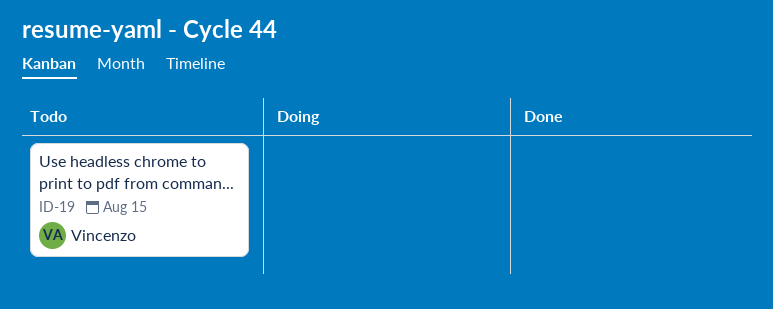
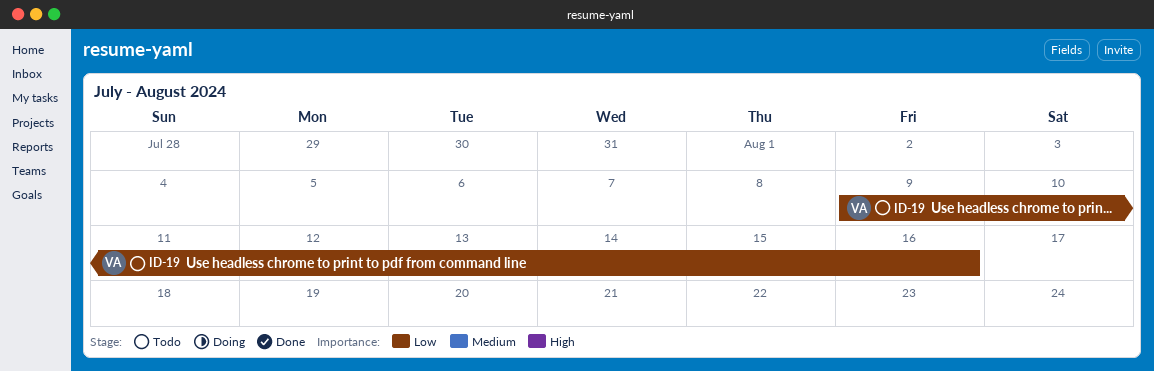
ID-19, due: Aug 15 -> Aug 16

